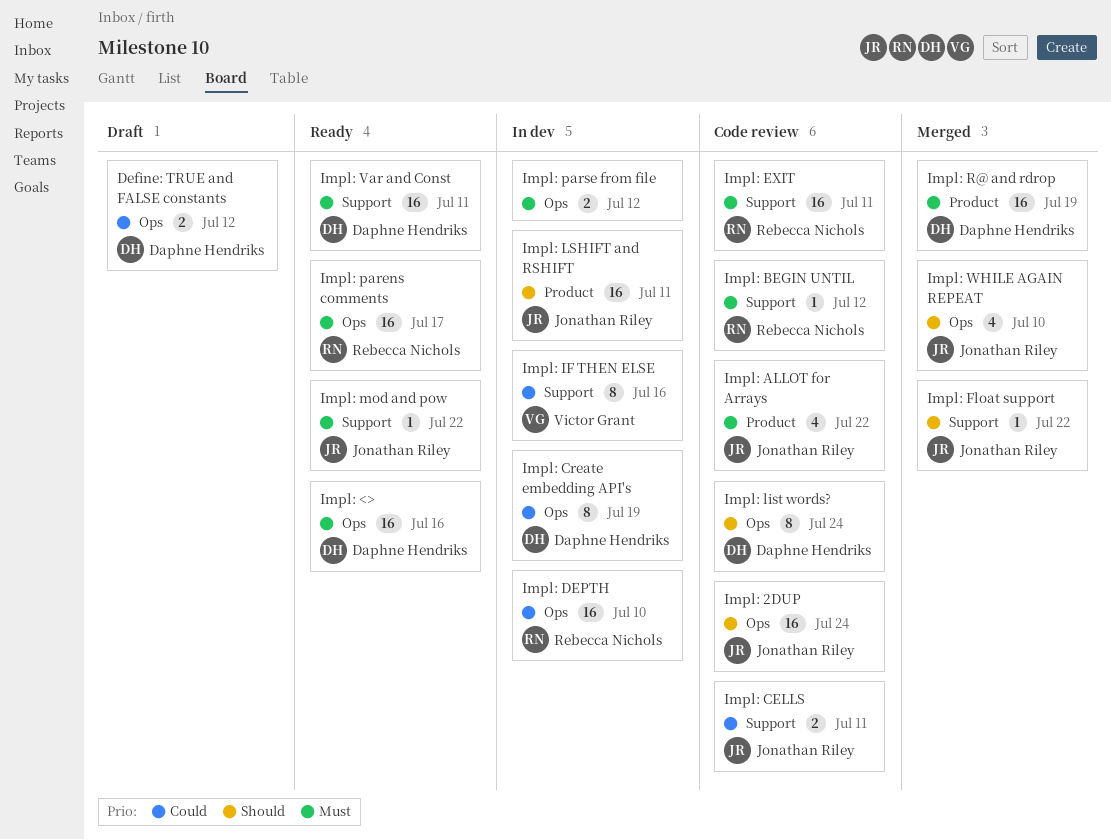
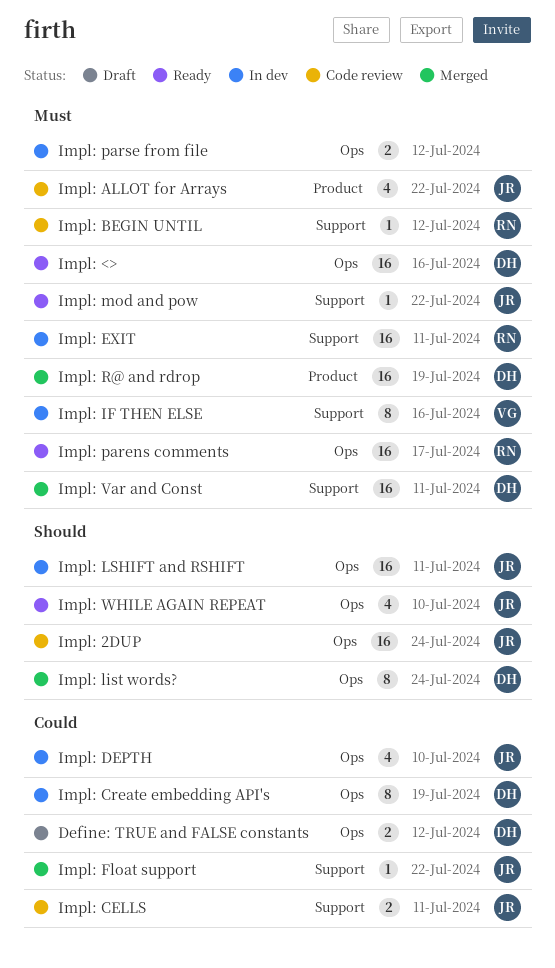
Impl: DEPTH, owner: Rebecca Nichols -> Jonathan Riley
Impl: DEPTH, estimate: 16 -> 4
Impl: EXIT, status: Code review -> In dev
Impl: Float support, priority: Should -> Could
Impl: IF THEN ELSE, priority: Could -> Must
Impl: list words?, status: Code review -> Merged
Impl: LSHIFT and RSHIFT, label: Product -> Ops
Impl: Var and Const, status: Ready -> Merged
Impl: WHILE AGAIN REPEAT, status: Merged -> Ready

